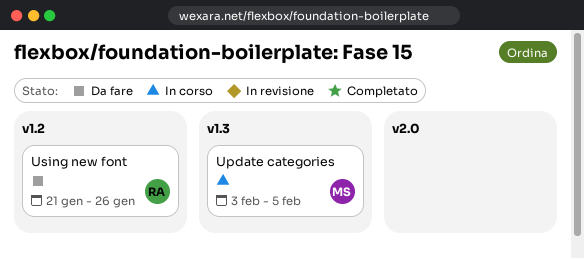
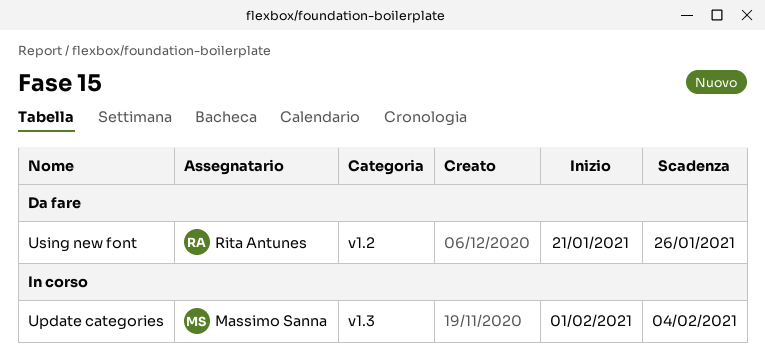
Update categories, start: Feb 3 -> Feb 1
Update categories, due: Feb 5 -> Feb 4

